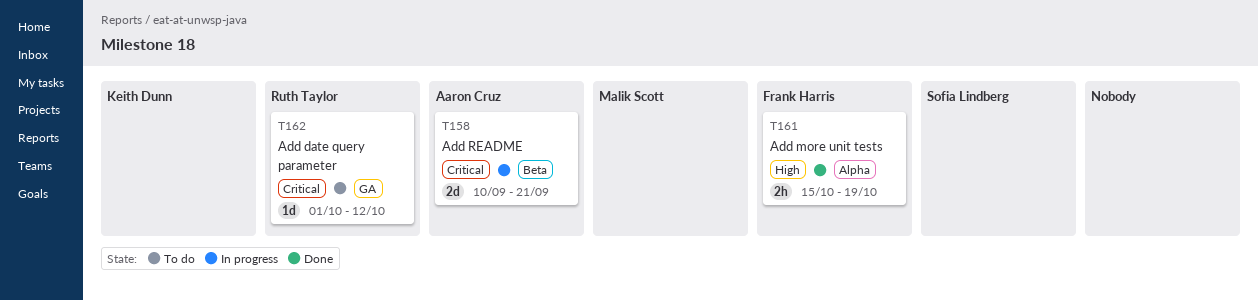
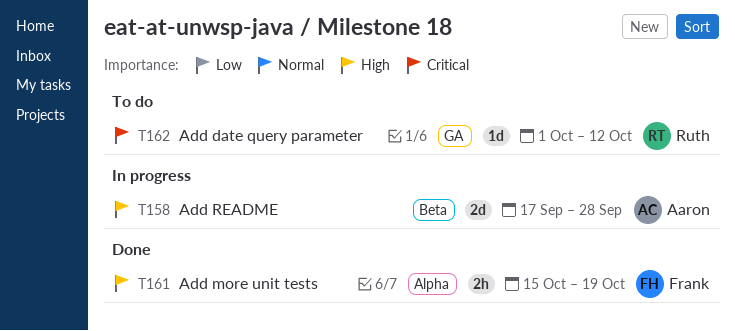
T158, priority: Critical -> High
T158, start: Sep 10 -> Sep 17
T158, due: Sep 21 -> Sep 28

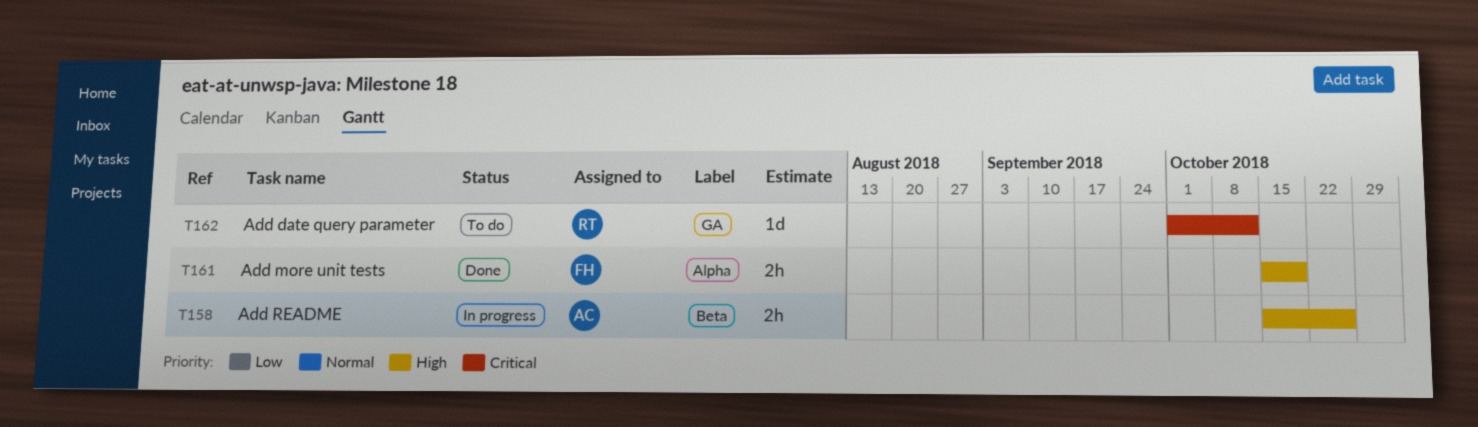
T158, estimate: 2d -> 2h
T158, start: Sep 17 -> Oct 15
T158, due: Sep 28 -> Oct 26

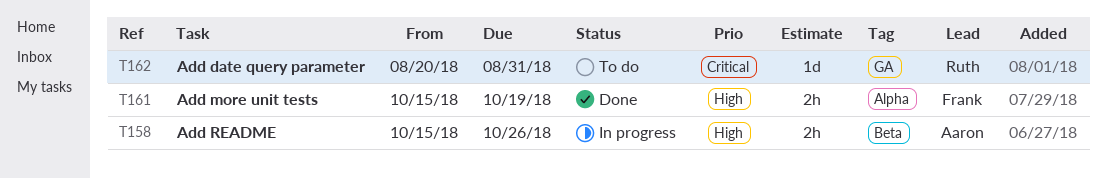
T162, start: Oct 1 -> Aug 20
T162, due: Oct 12 -> Aug 31

